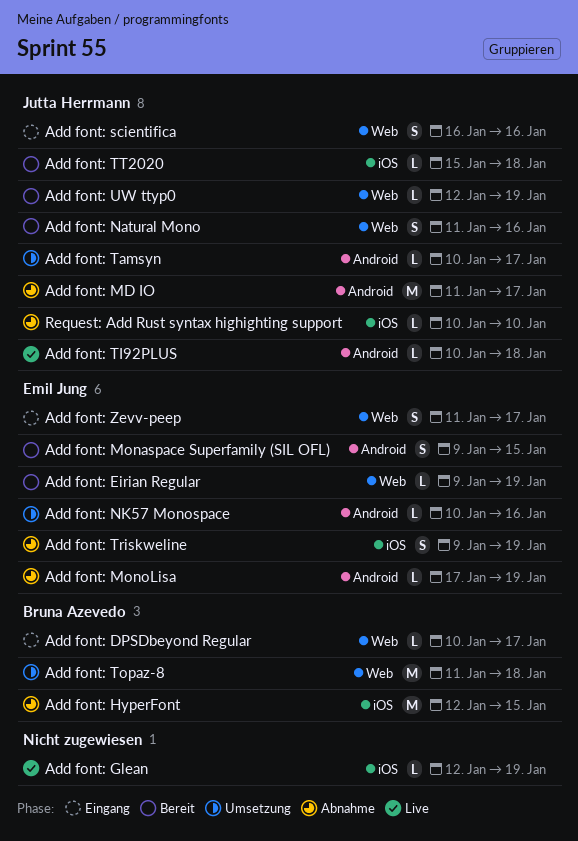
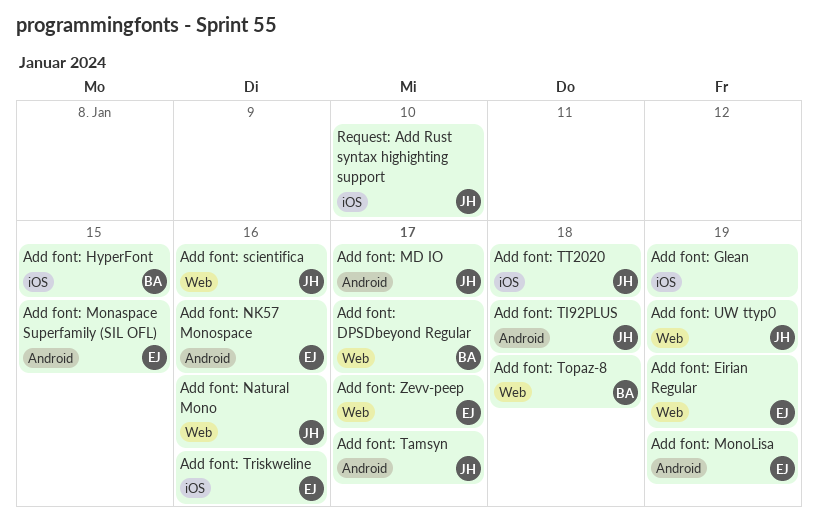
Add font: Triskweline, due: Jan 19 -> Jan 16

